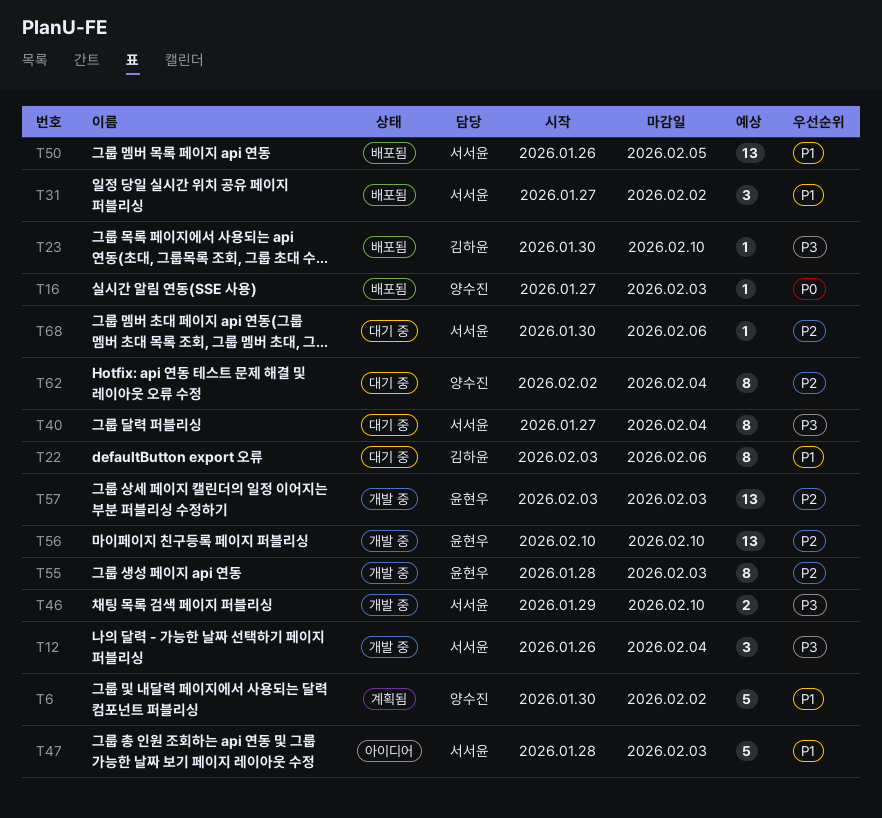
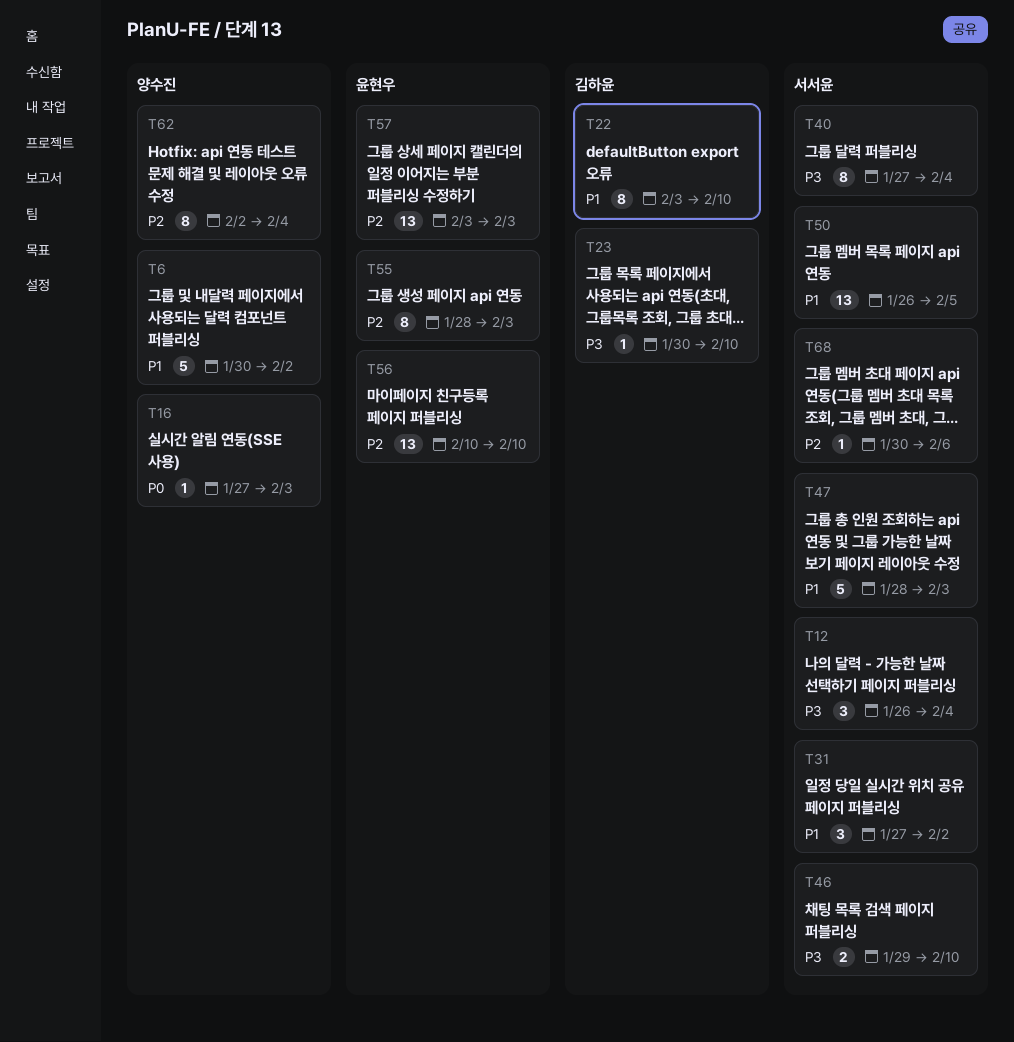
T22, due: Feb 6 -> Feb 10

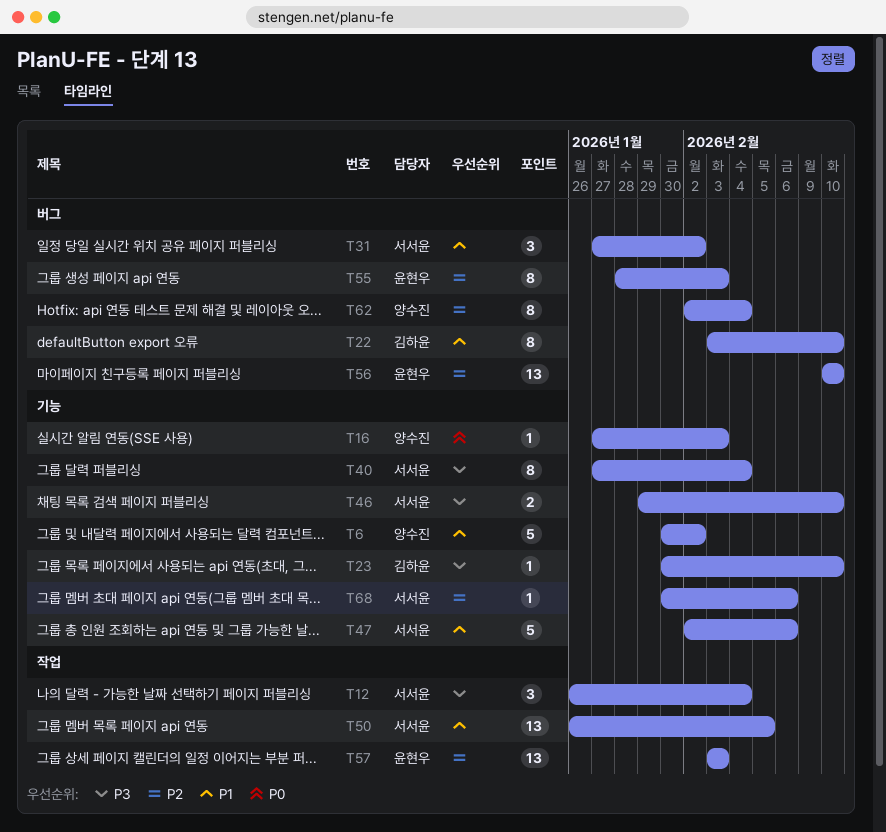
T47, start: Jan 28 -> Feb 2
T47, due: Feb 3 -> Feb 6

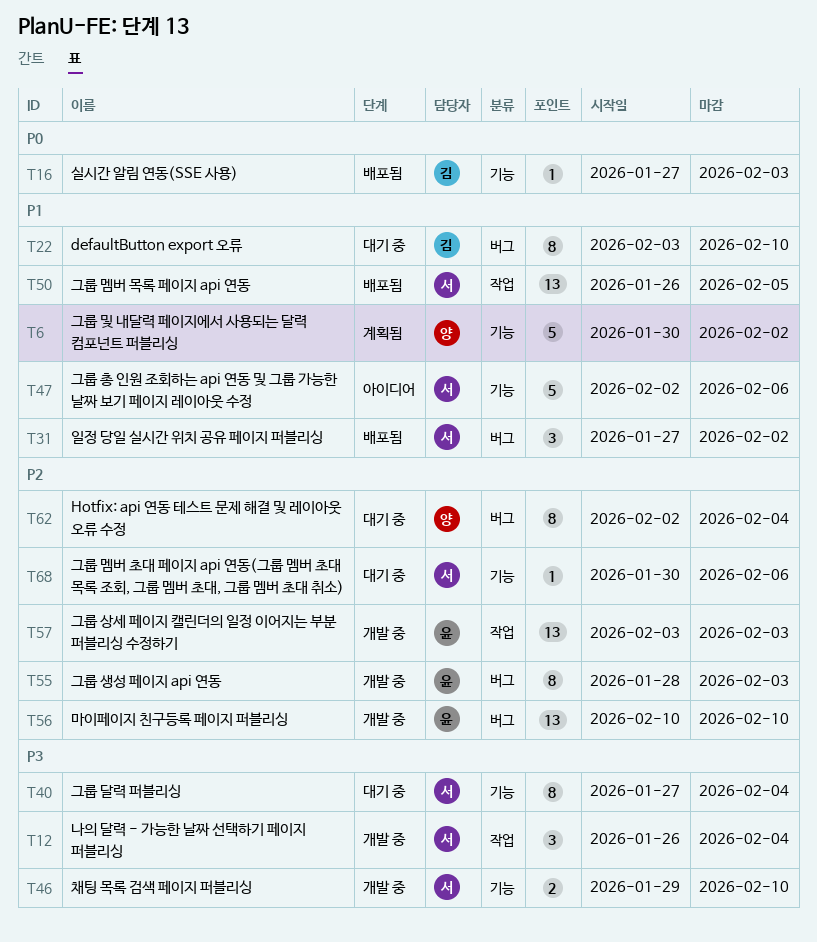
T16, owner: 양수진 -> 김하윤
T23: present -> none

